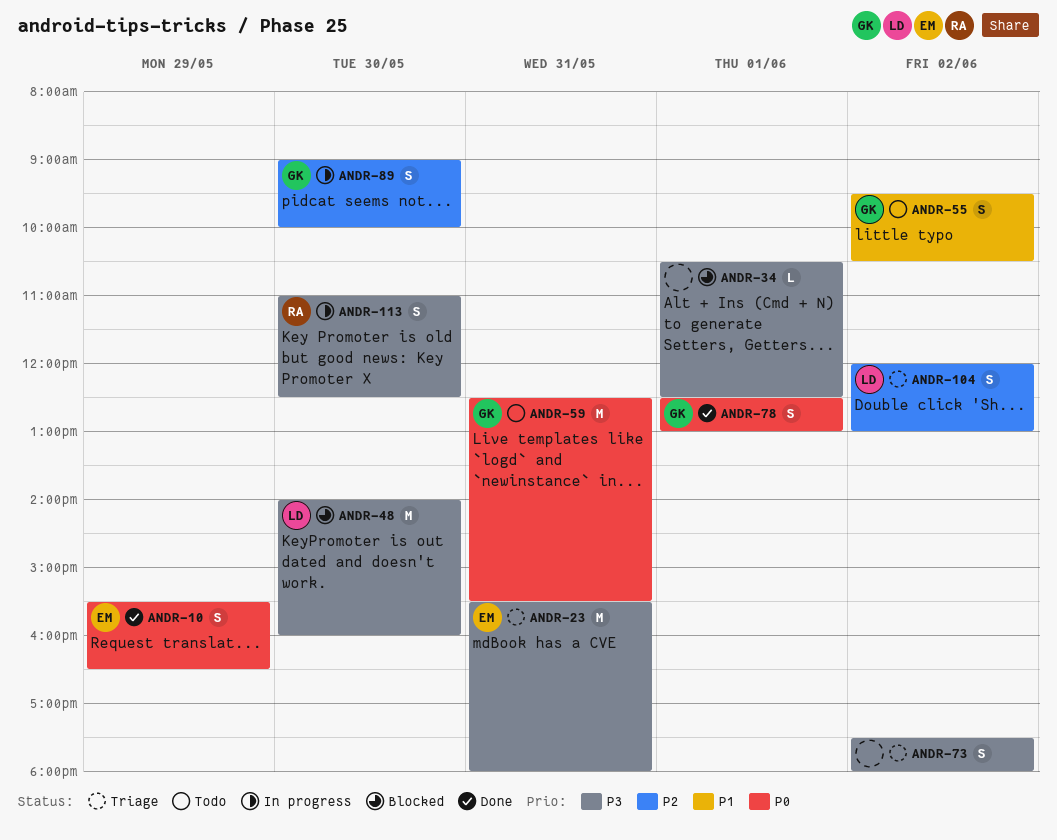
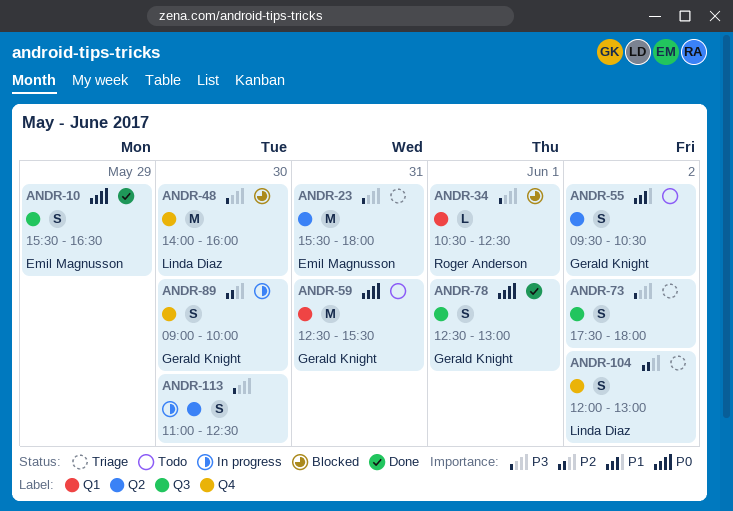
ANDR-34, owner: none -> Roger Anderson
ANDR-113, owner: Roger Anderson -> none

